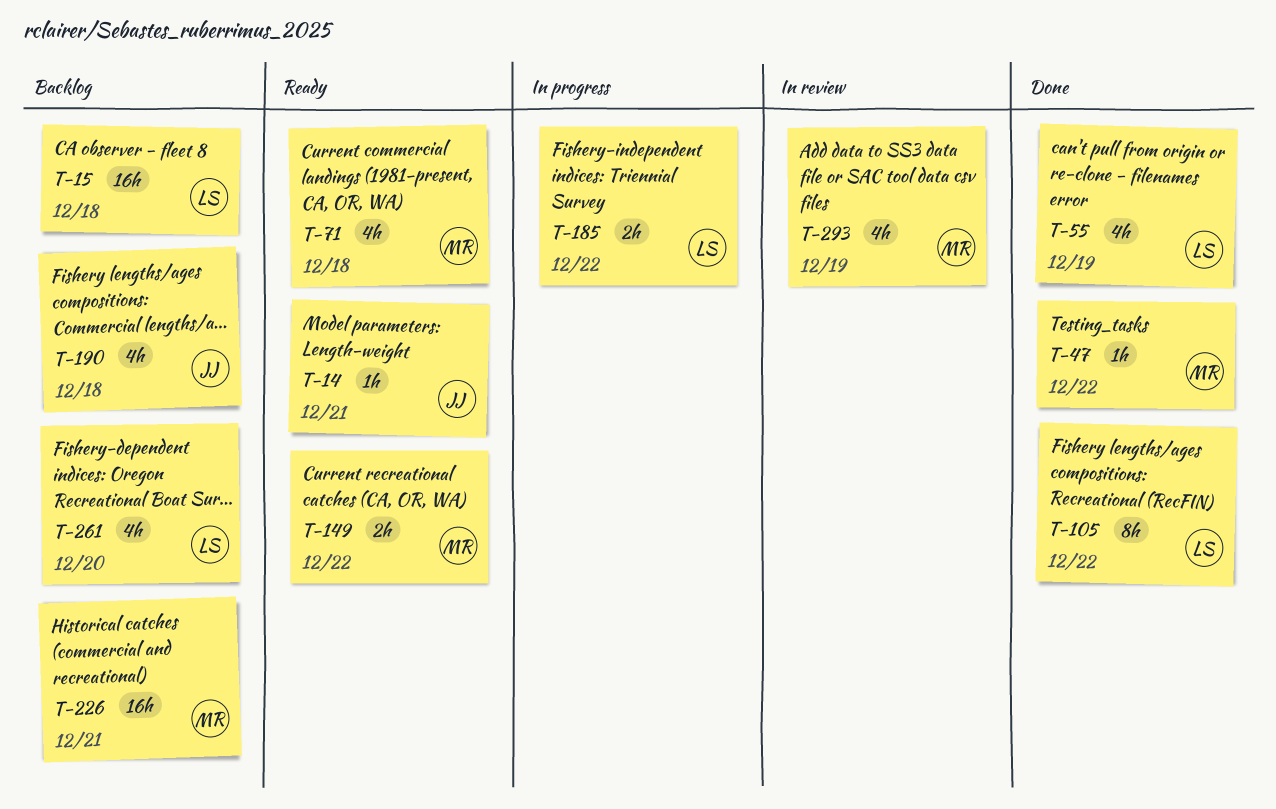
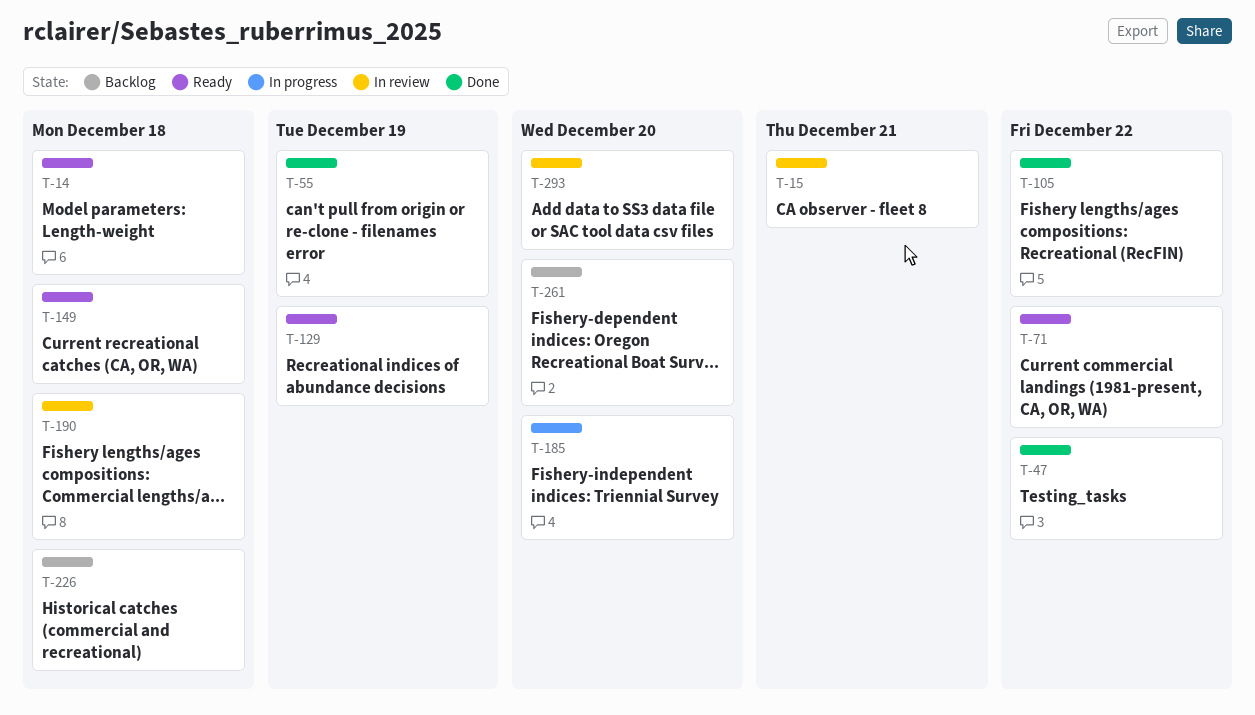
T-14, due: Dec 21 -> Dec 18
T-15, status: Backlog -> In review
T-15, due: Dec 18 -> Dec 21
T-71, due: Dec 18 -> Dec 22
T-129: none -> present
T-149, due: Dec 22 -> Dec 18
T-185, due: Dec 22 -> Dec 20
T-190, status: Backlog -> In review
T-226, due: Dec 21 -> Dec 18
T-293, due: Dec 19 -> Dec 20

